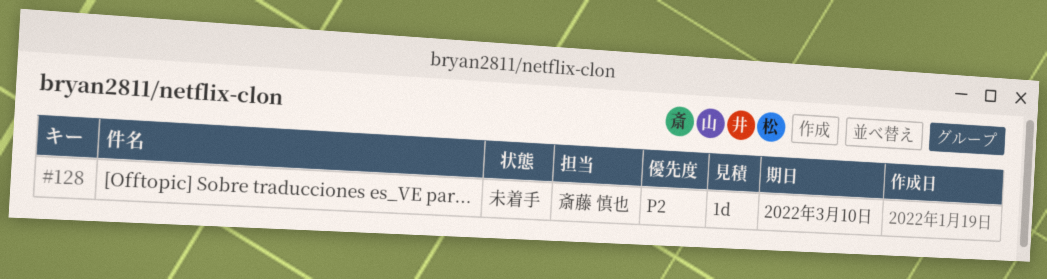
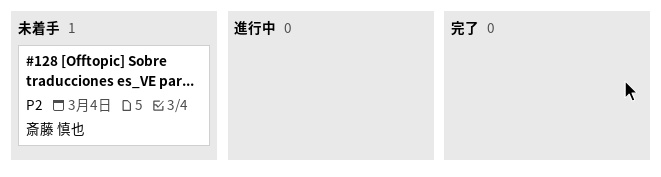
#128, due: Mar 10 -> Mar 4

